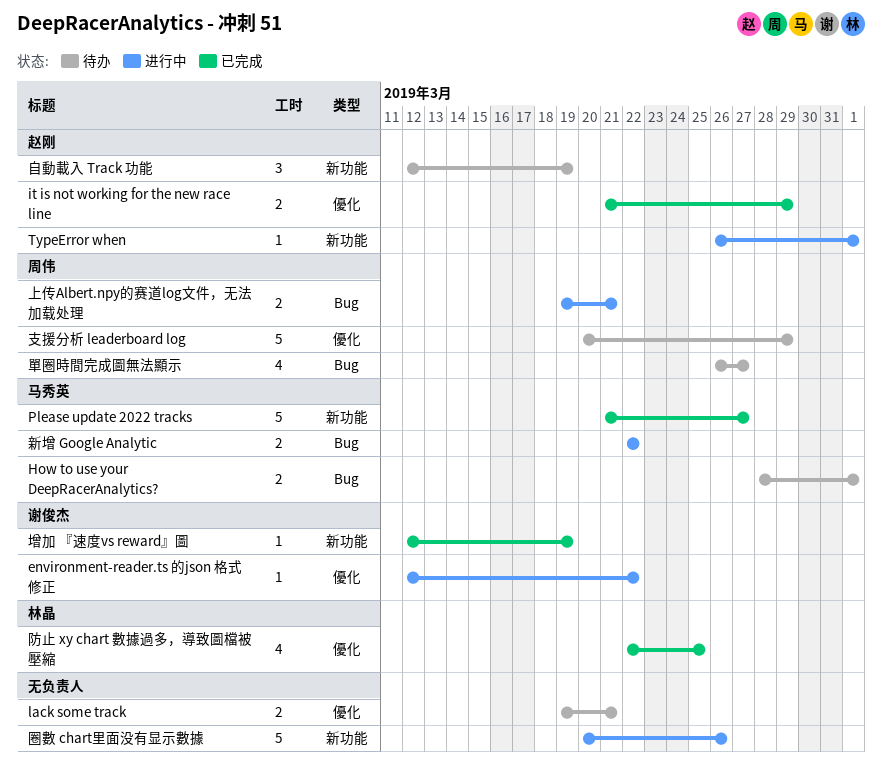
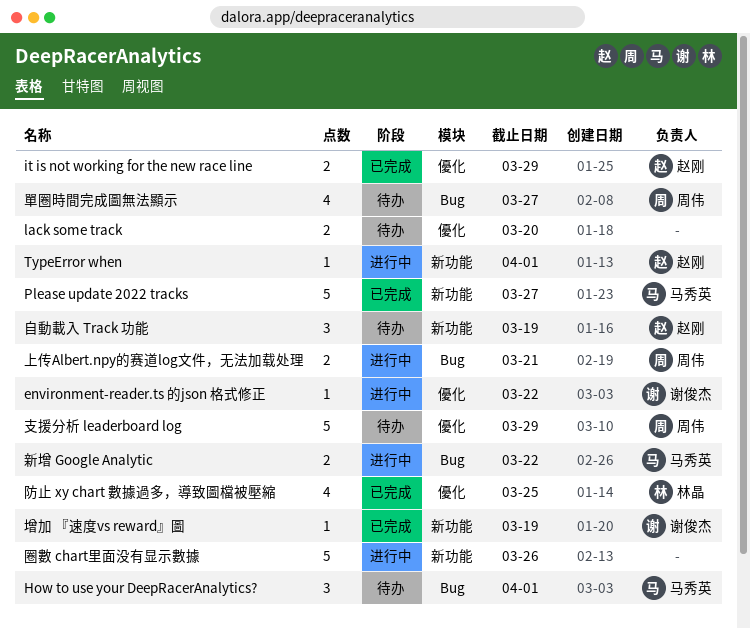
How to use your DeepRacerAnalytics?, estimate: 2 -> 3
lack some track, due: Mar 21 -> Mar 20

